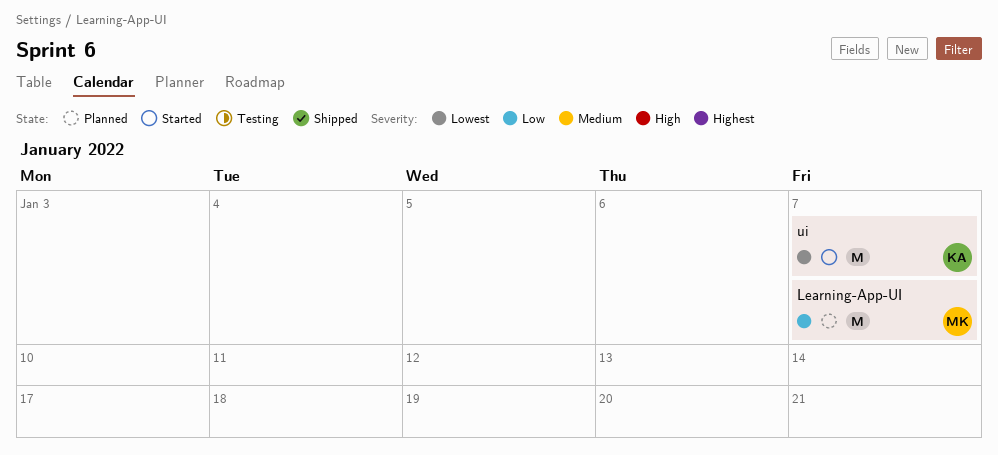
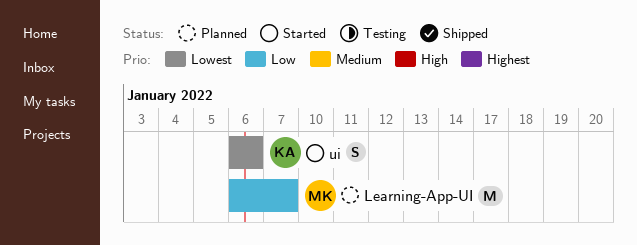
ui, estimate: M -> S
ui, due: Jan 7 -> Jan 6

